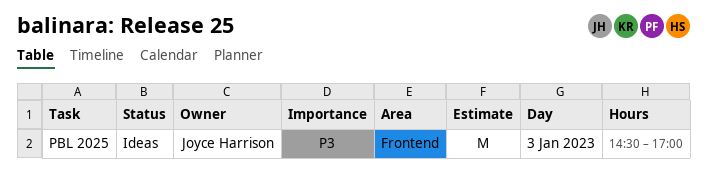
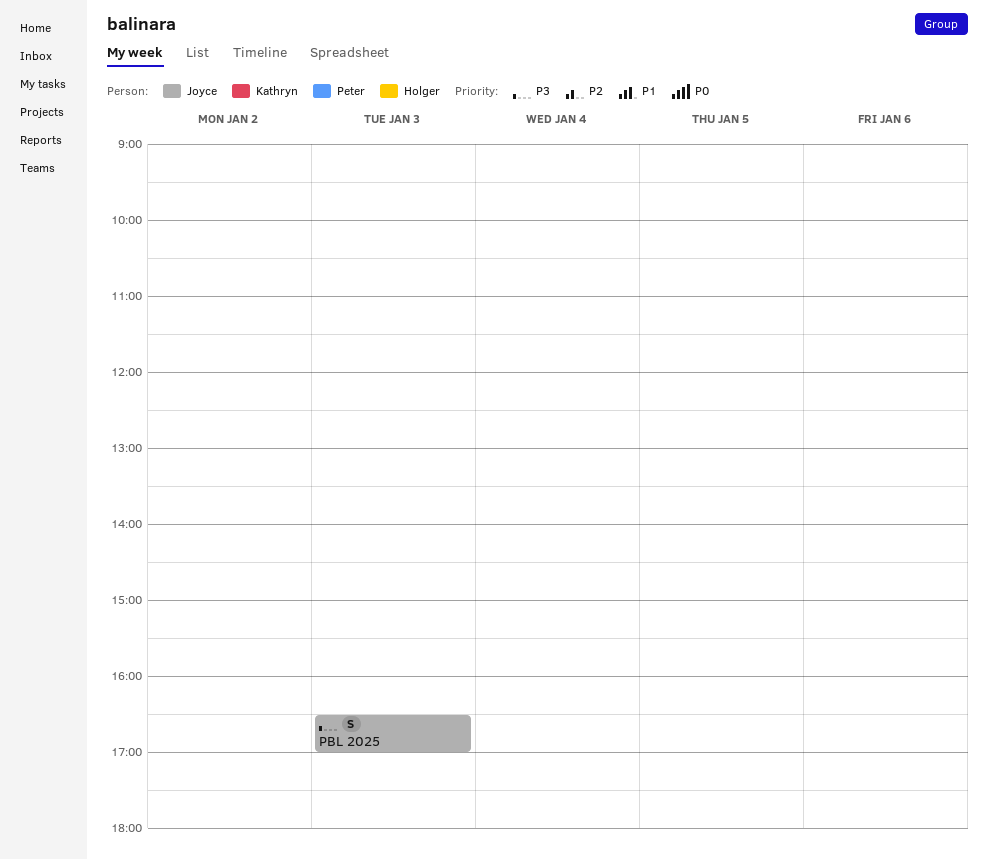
PBL 2025, estimate: M -> S
PBL 2025, begins: 14:30 -> 16:30

